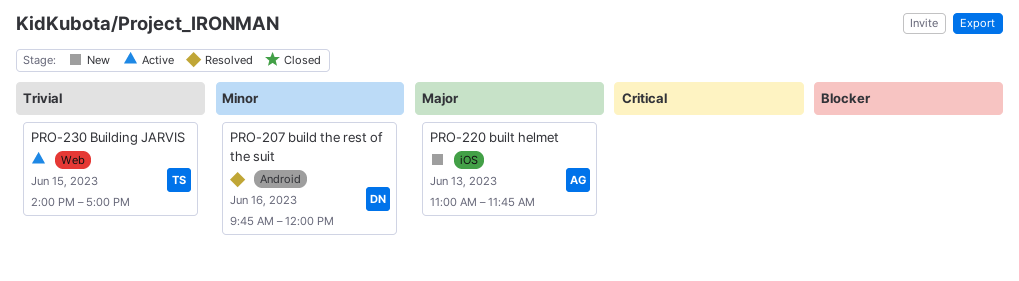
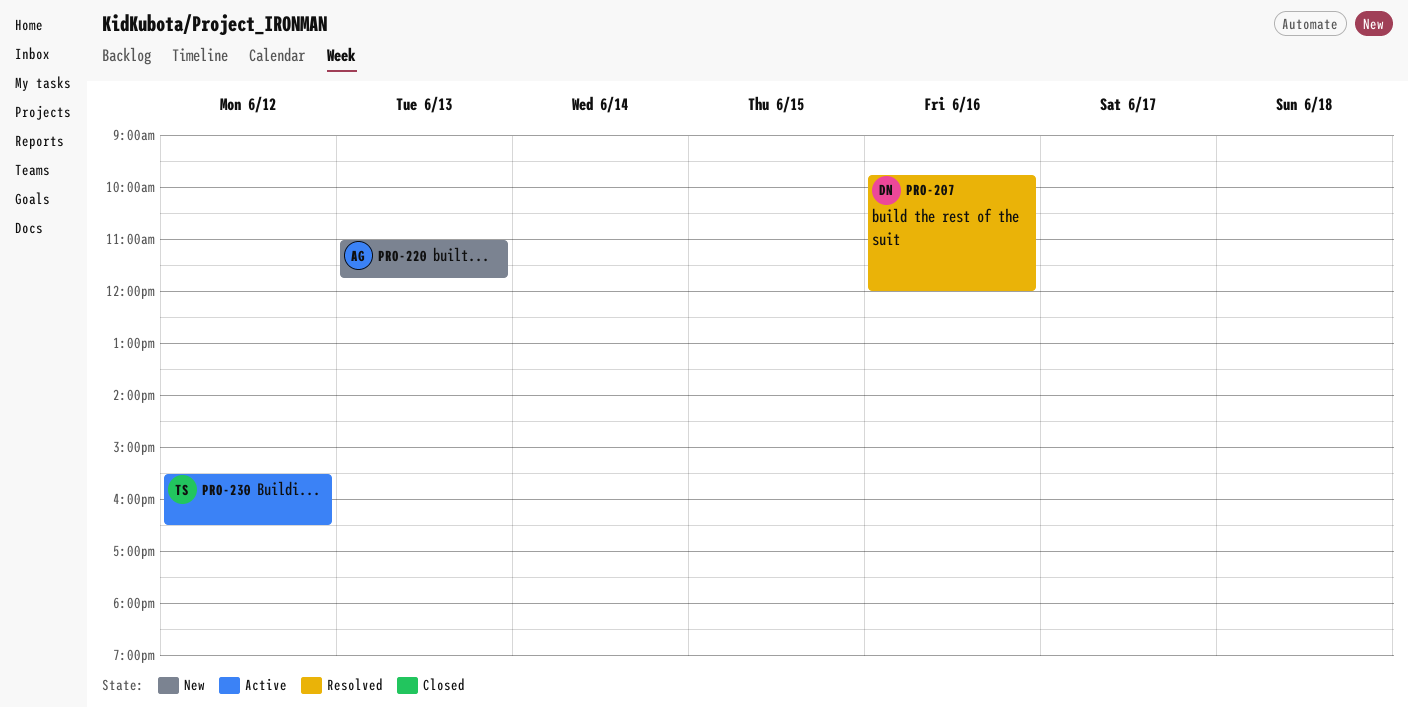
PRO-230, day: Jun 15 -> Jun 12
PRO-230, begins: 14:00 -> 15:30
PRO-230, ends: 17:00 -> 16:30

